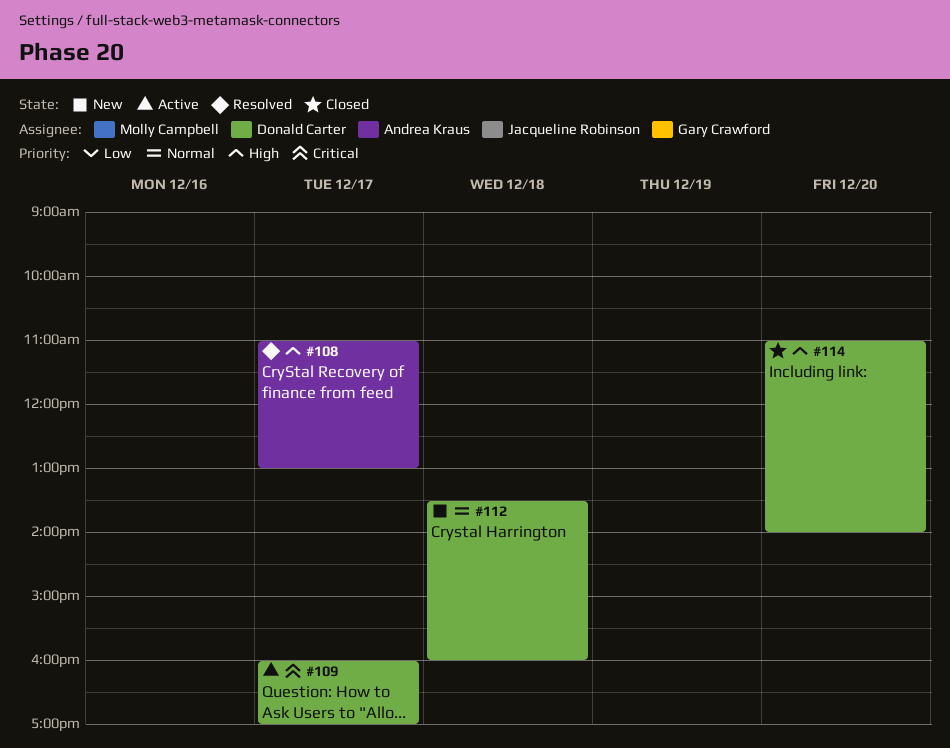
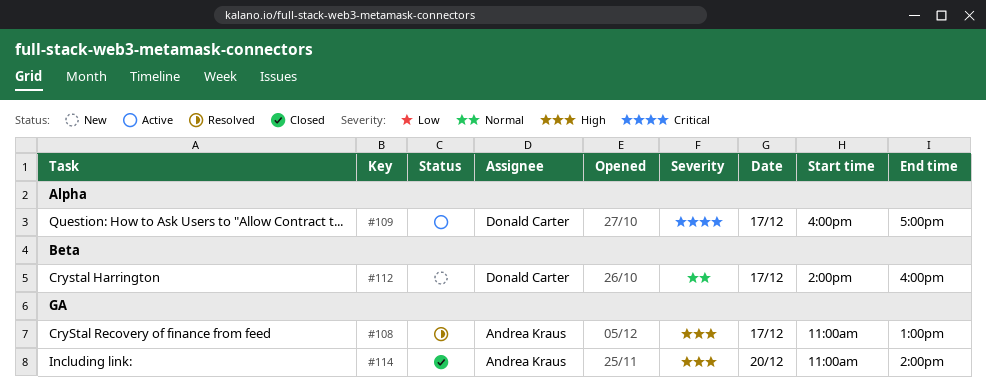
#112, day: Dec 18 -> Dec 17
#112, begins: 13:30 -> 14:00
#114, owner: Donald Carter -> Andrea Kraus

